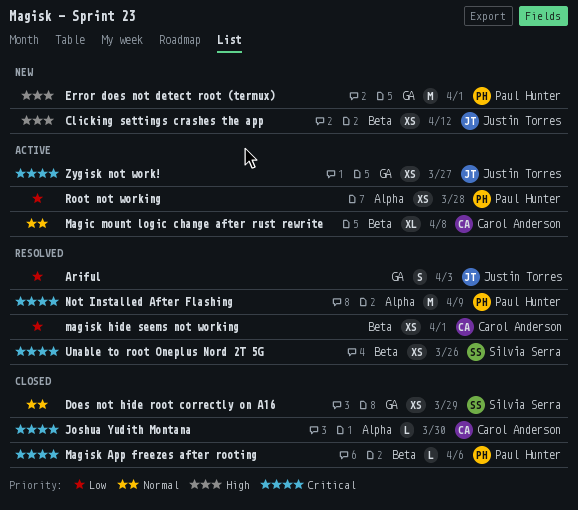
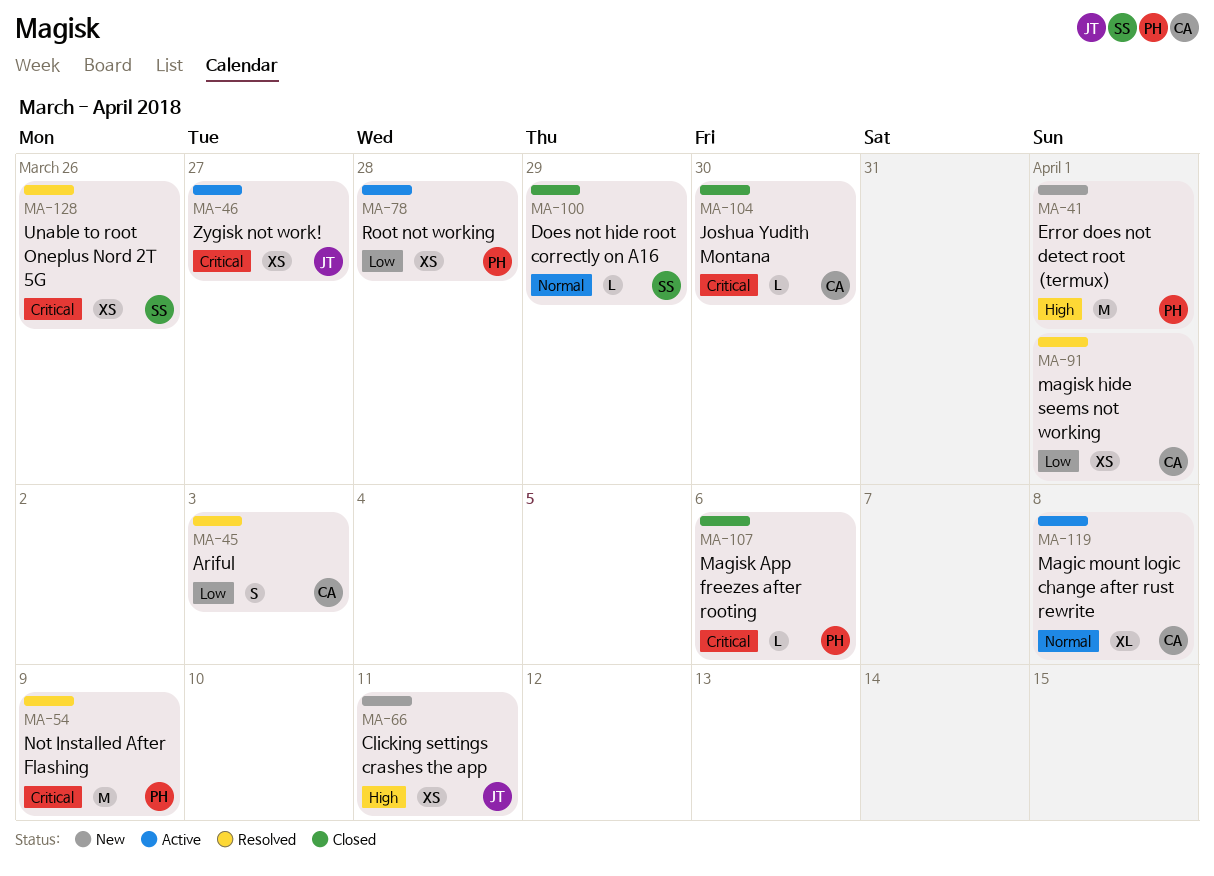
Ariful, owner: Justin Torres -> Carol Anderson
Clicking settings crashes the app, due: Apr 12 -> Apr 11
Does not hide root correctly on A16, estimate: XS -> L

